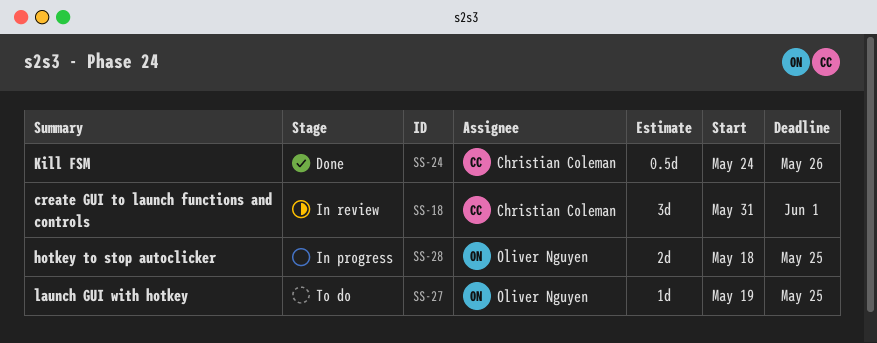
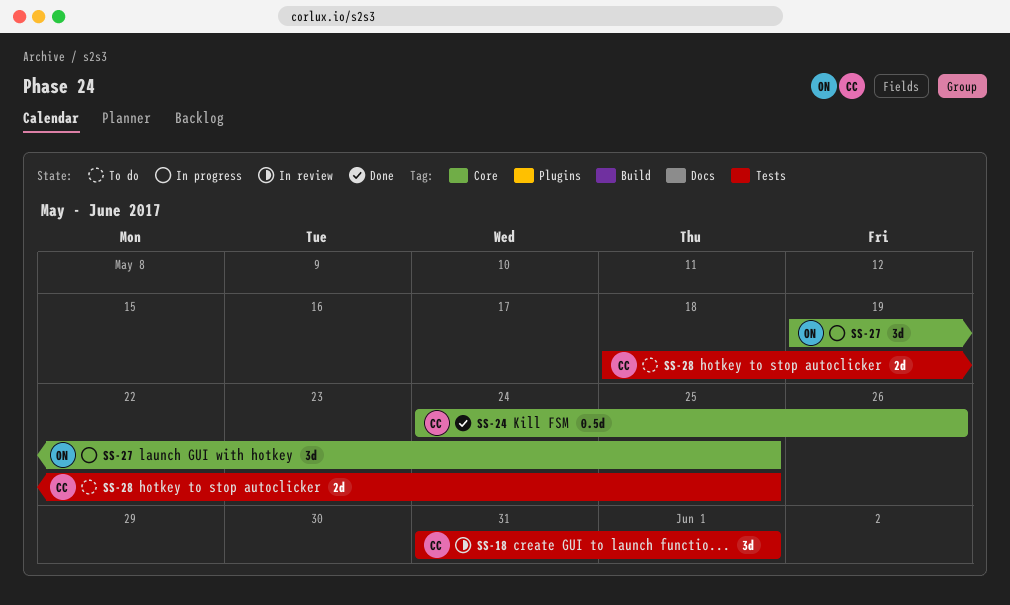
SS-27, status: To do -> In progress
SS-27, estimate: 1d -> 3d
SS-28, status: In progress -> To do
SS-28, owner: Oliver Nguyen -> Christian Coleman

